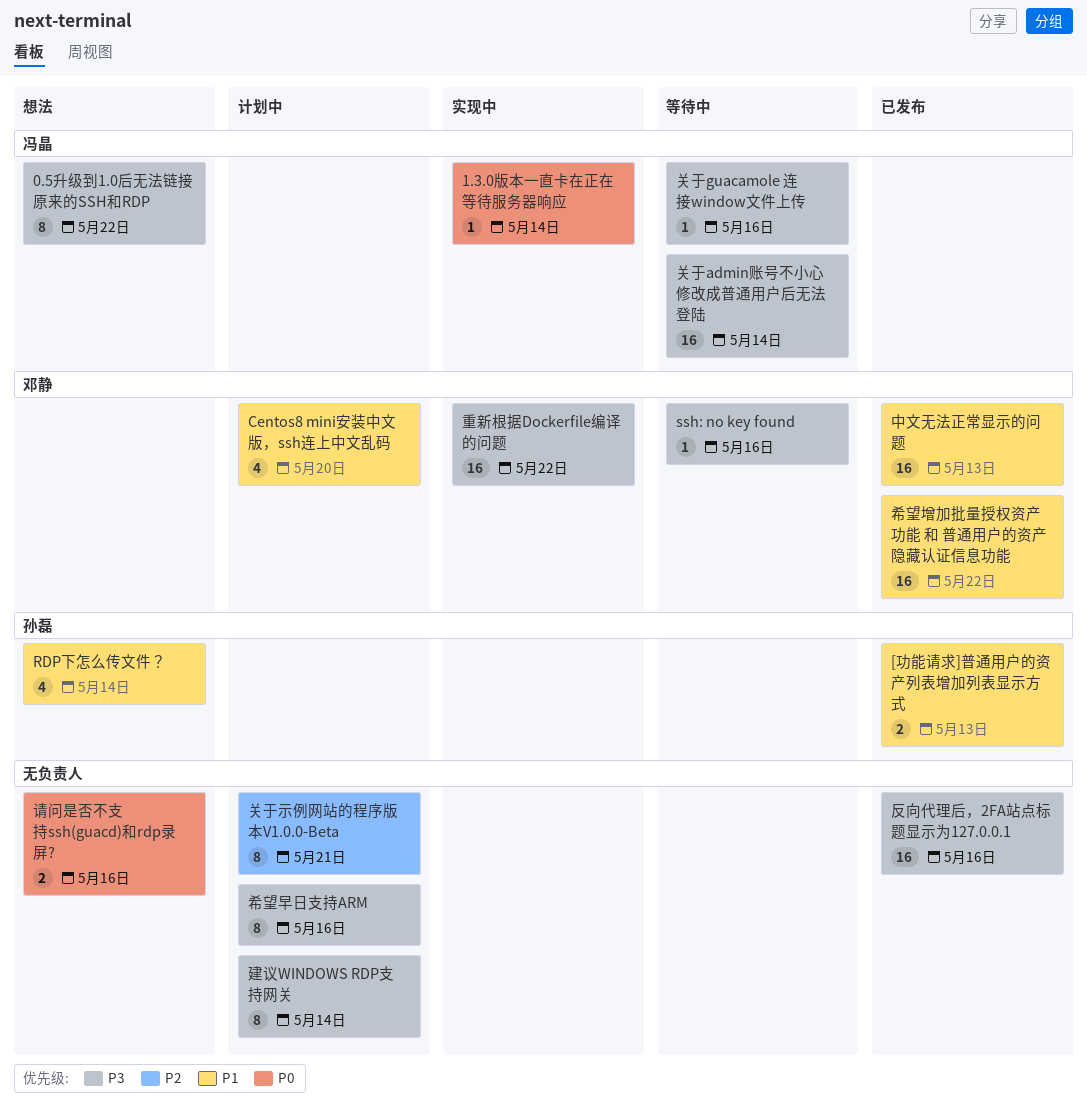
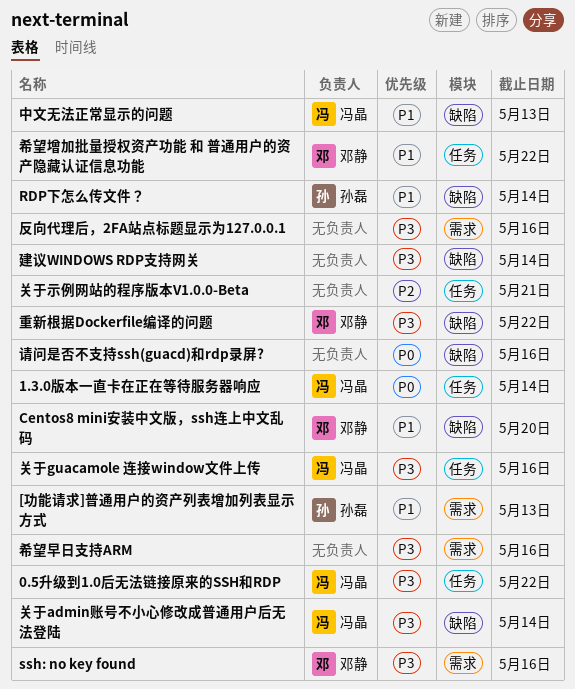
中文无法正常显示的问题, owner: 邓静 -> 冯晶

